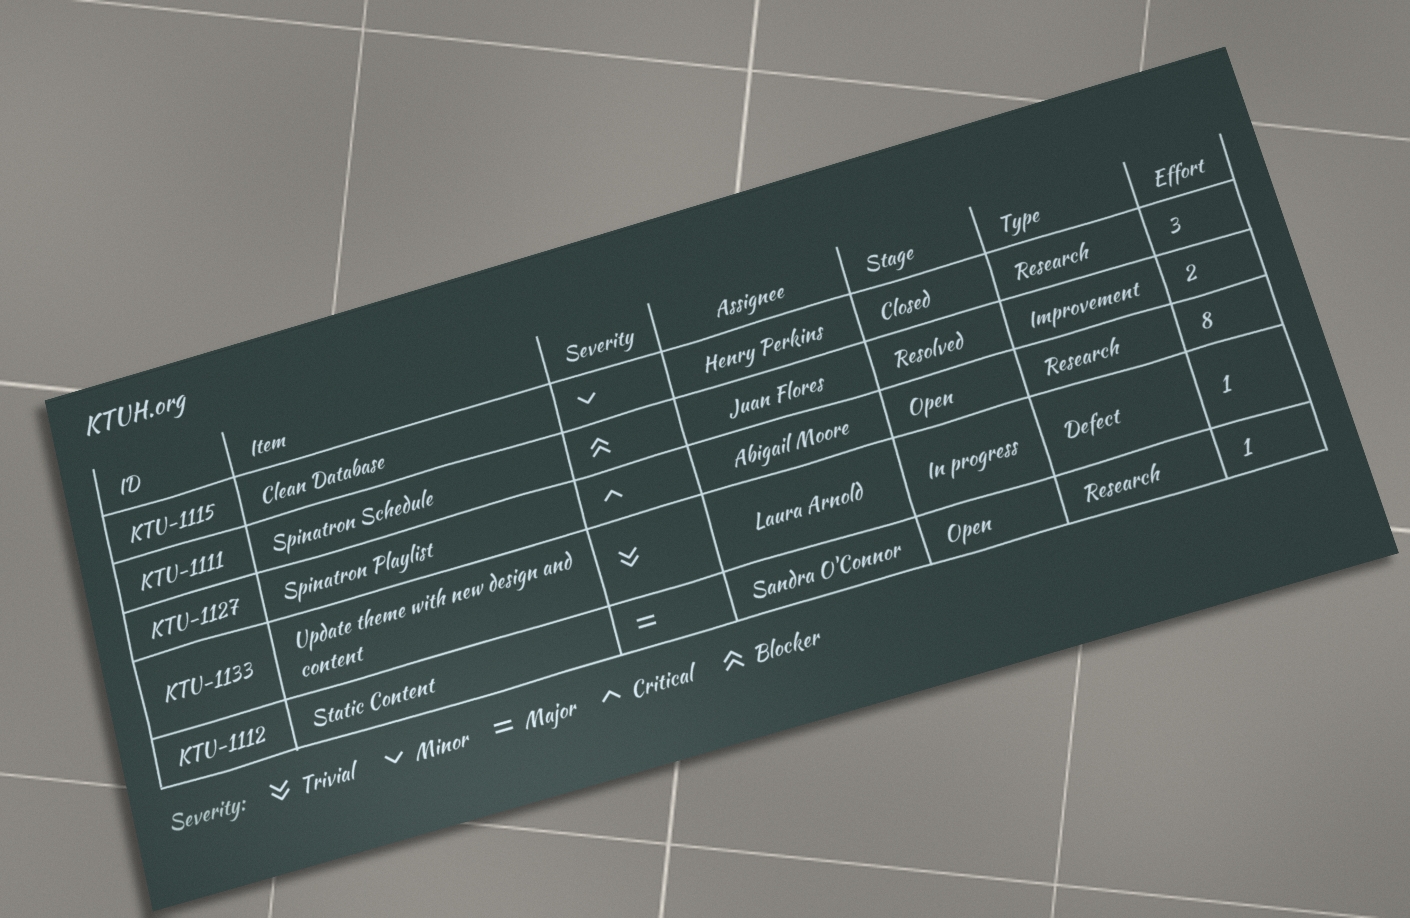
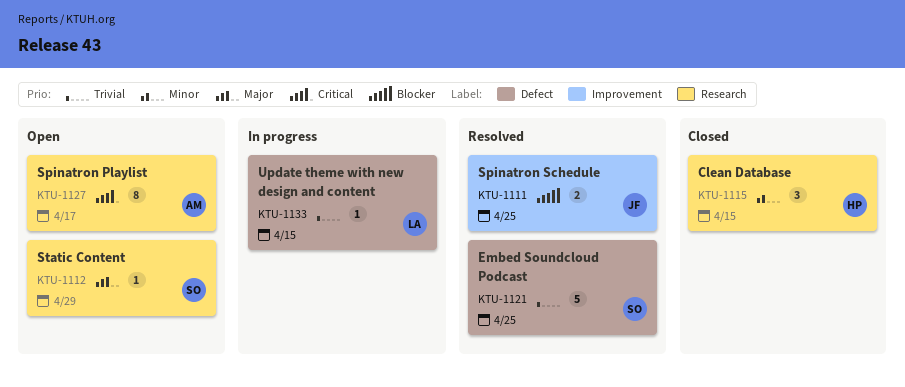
KTU-1121: none -> present

